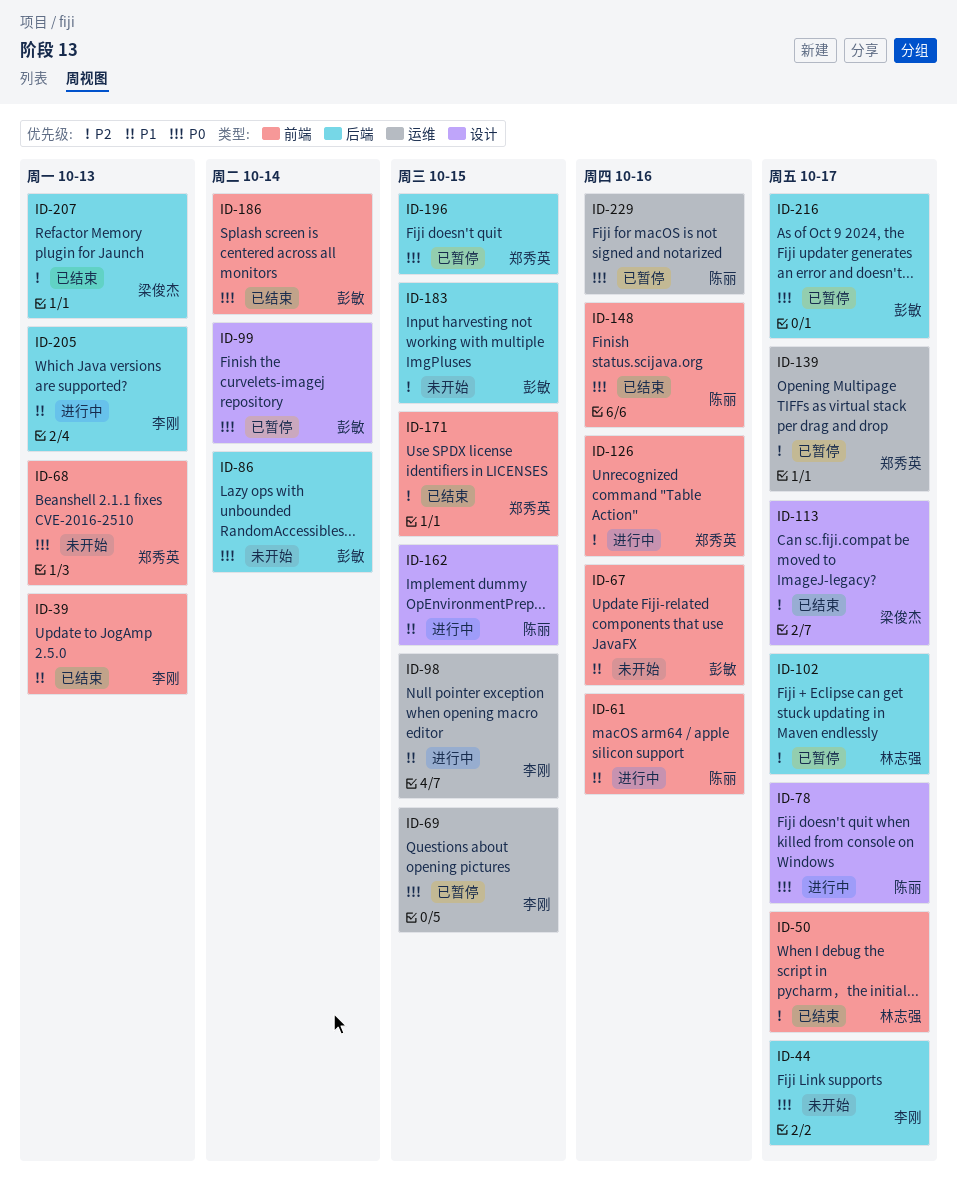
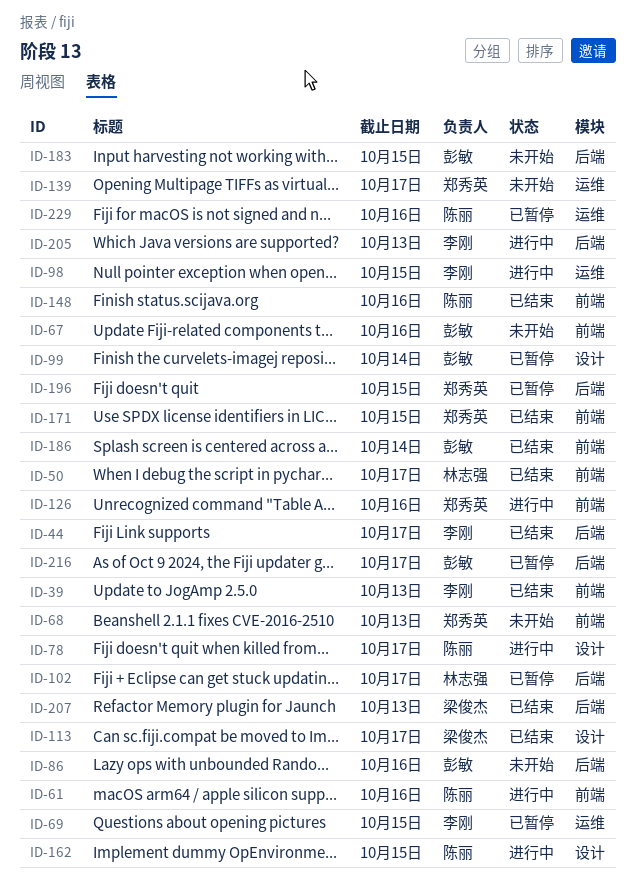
ID-44, status: 未开始 -> 已结束
ID-86, due: Oct 14 -> Oct 16
ID-139, status: 已暂停 -> 未开始

